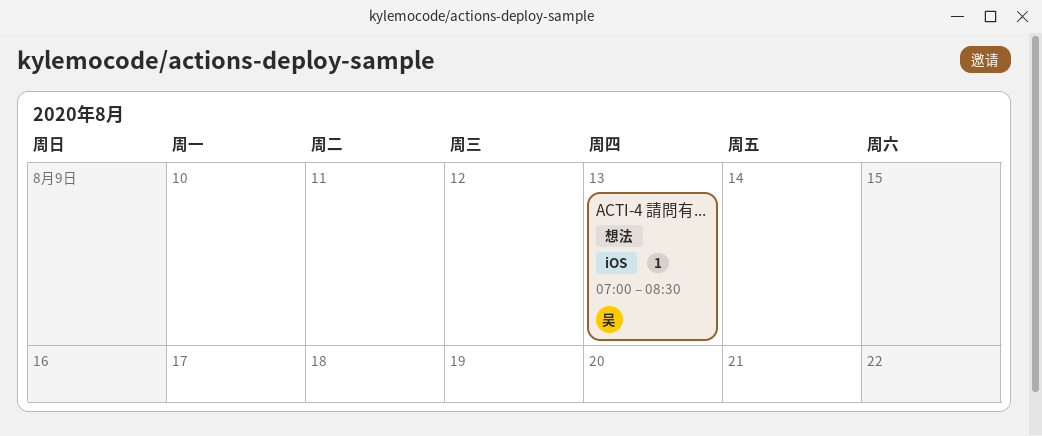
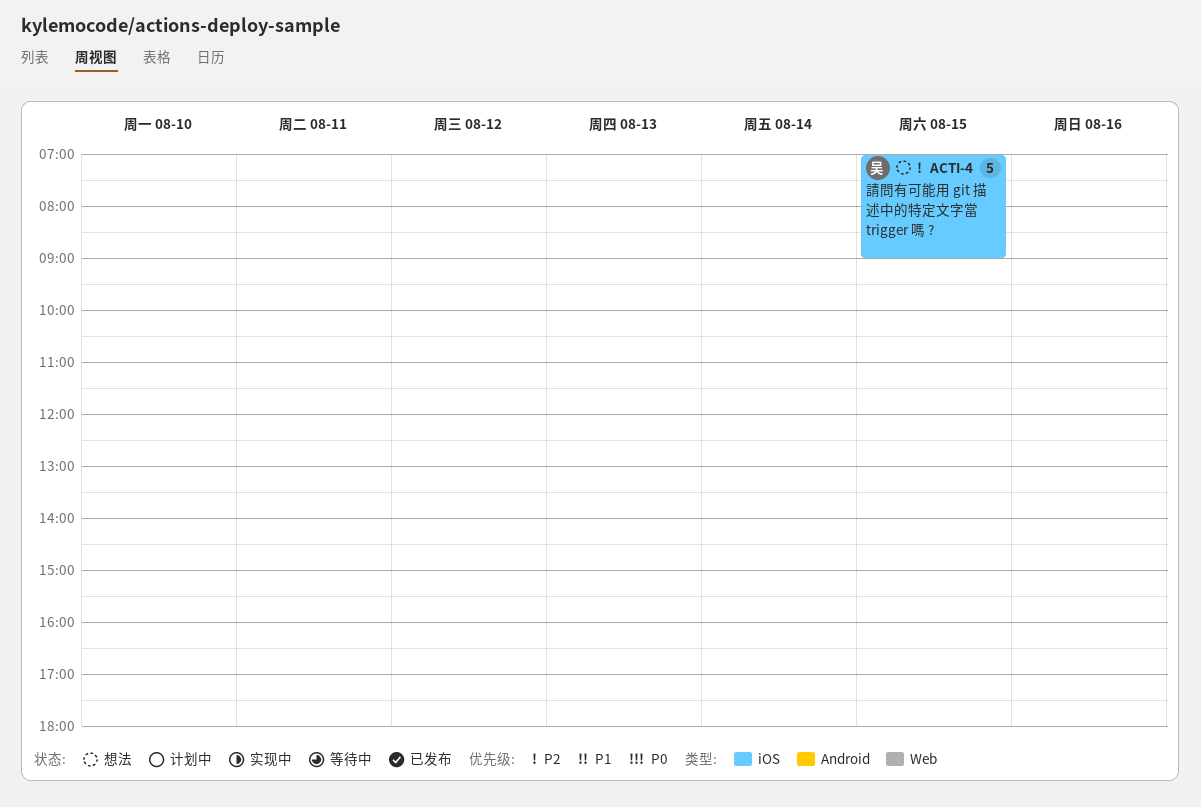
ACTI-4, estimate: 1 -> 5
ACTI-4, day: Aug 13 -> Aug 15
ACTI-4, ends: 08:30 -> 09:00

